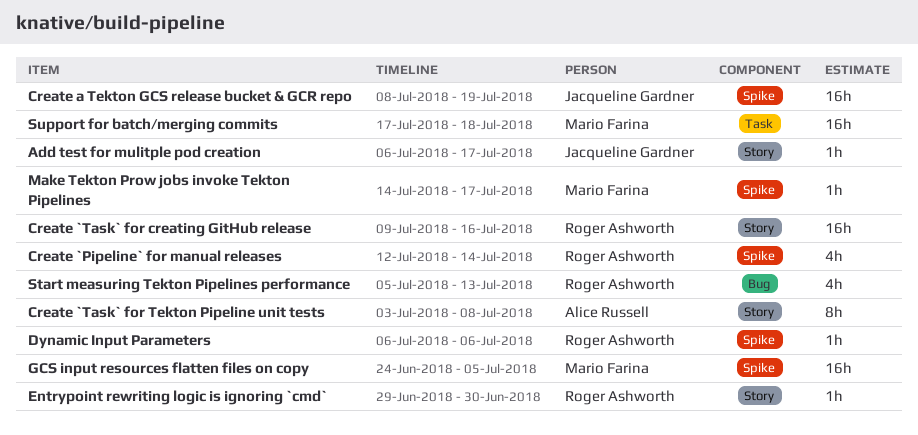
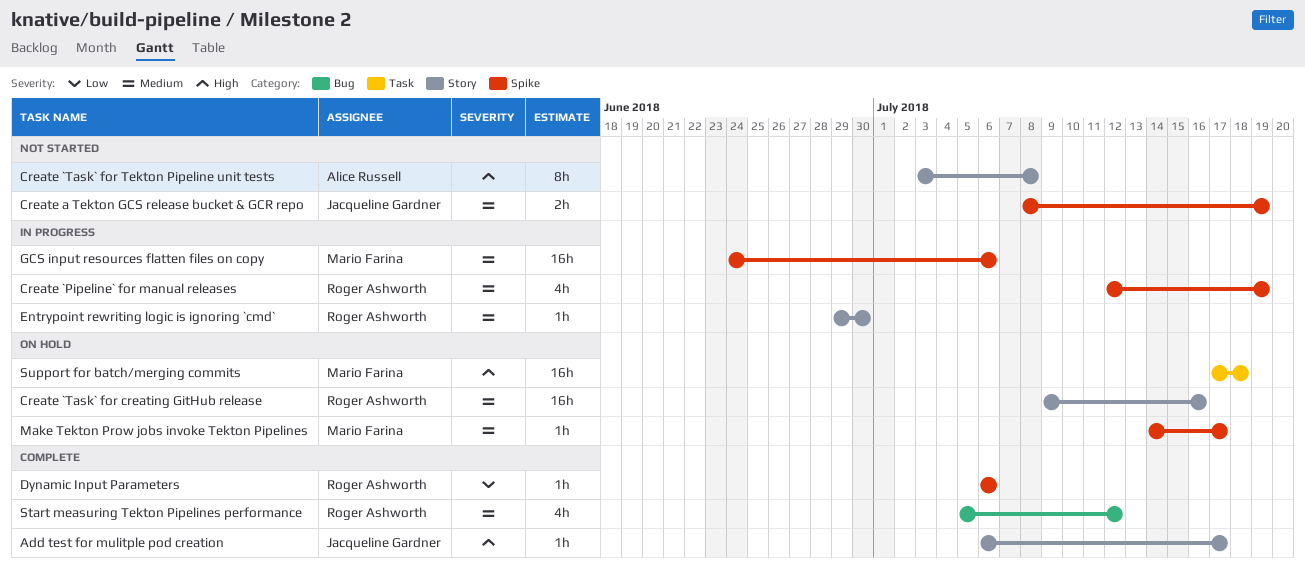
Create `Pipeline` for manual releases, due: Jul 14 -> Jul 19
Create a Tekton GCS release bucket & GCR repo, estimate: 16h -> 2h
GCS input resources flatten files on copy, due: Jul 5 -> Jul 6
Start measuring Tekton Pipelines performance, due: Jul 13 -> Jul 12

